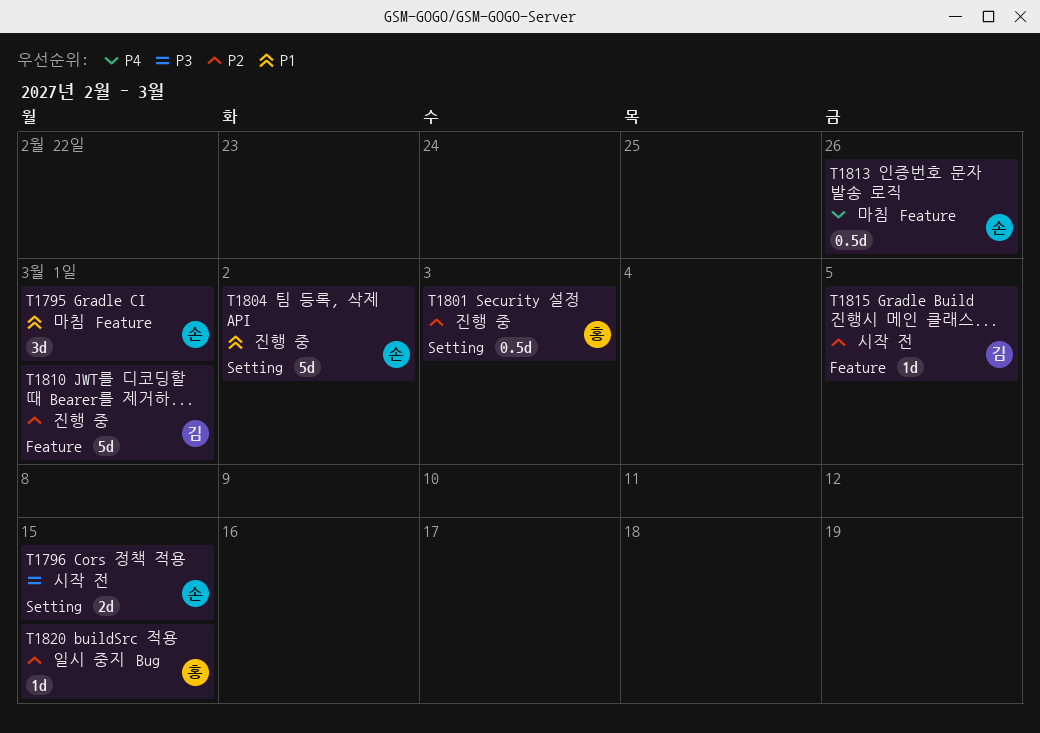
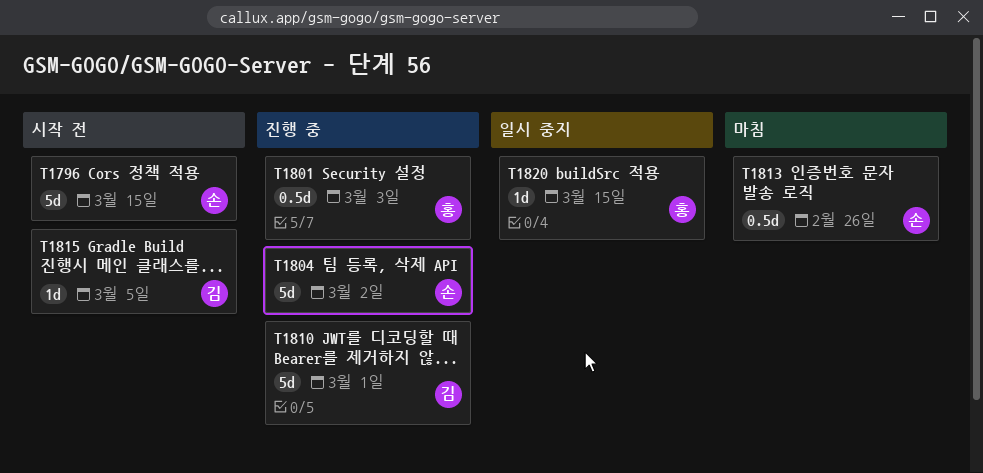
T1795: present -> none
T1796, estimate: 2d -> 5d

